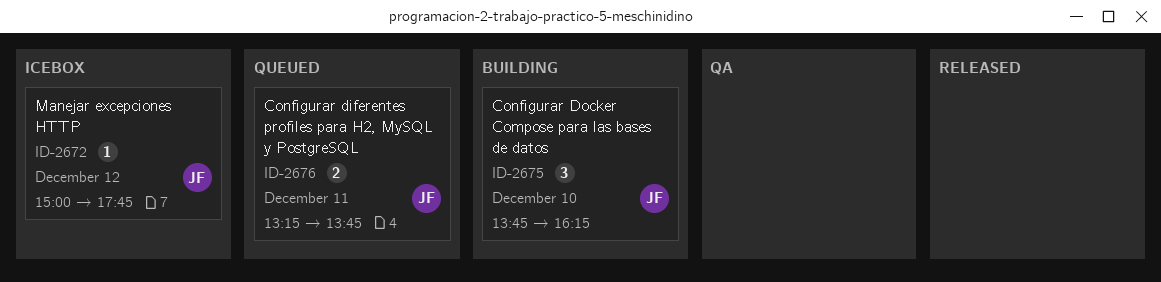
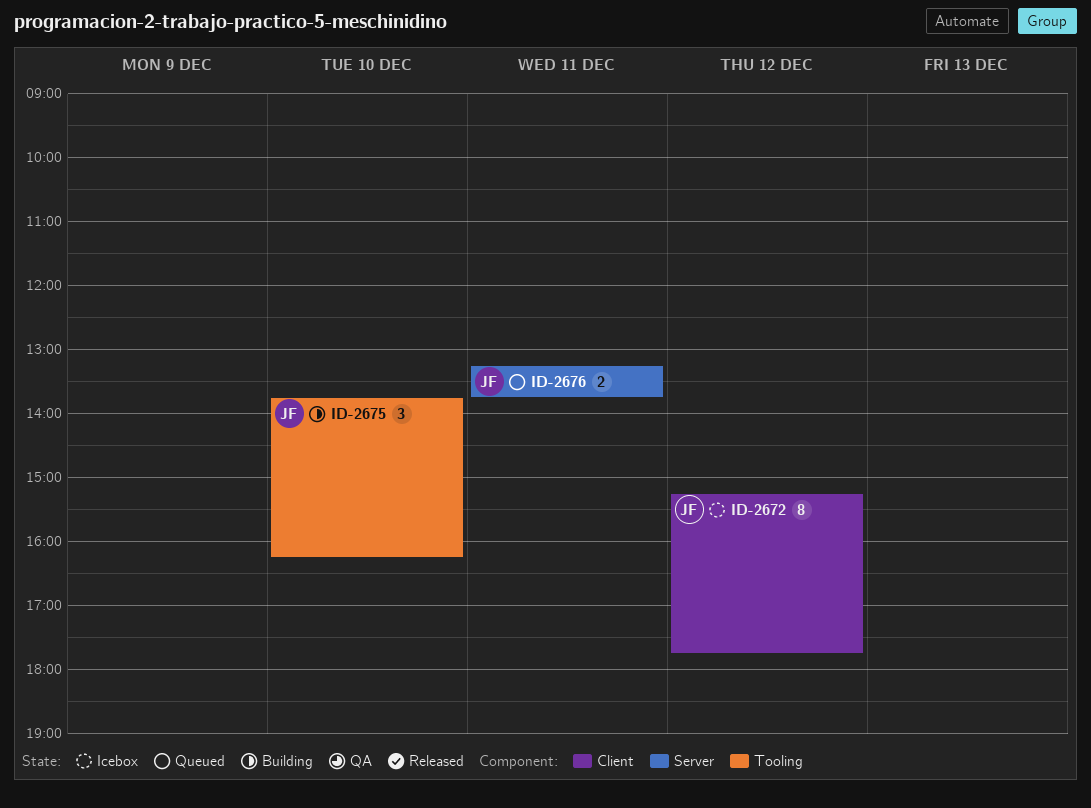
ID-2672, estimate: 1 -> 8
ID-2672, begins: 15:00 -> 15:15

